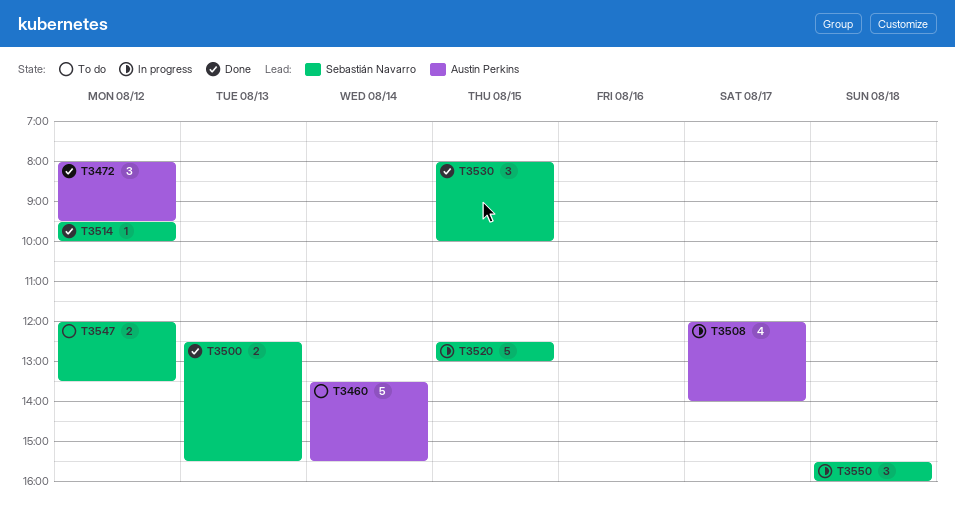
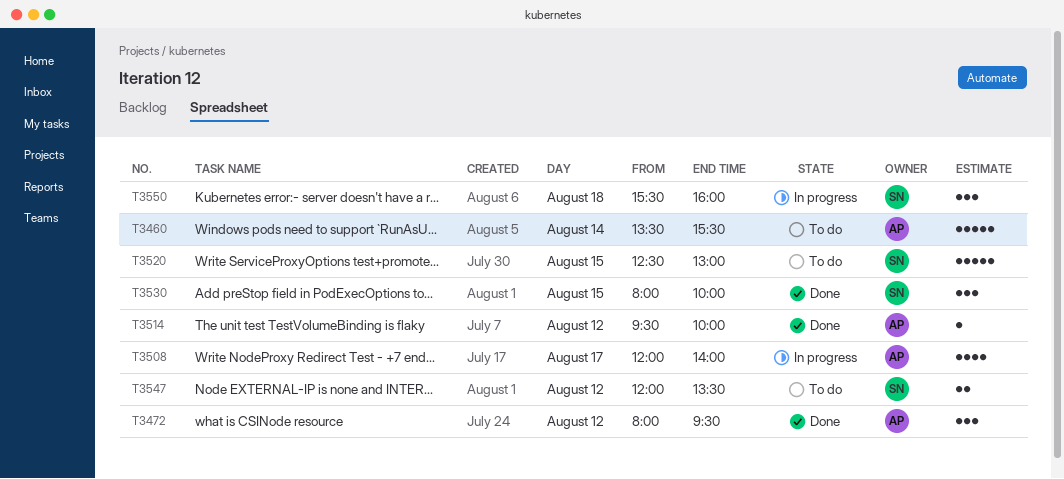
T3500: present -> none
T3514, owner: Sebastián Navarro -> Austin Perkins
T3520, status: In progress -> To do

